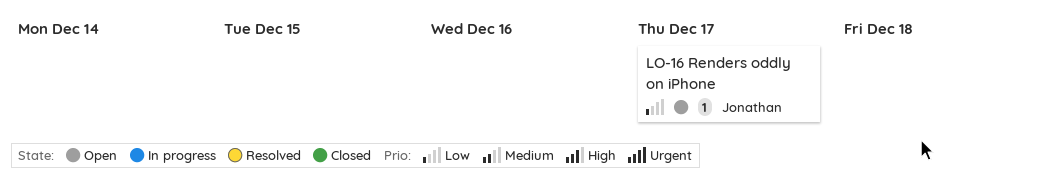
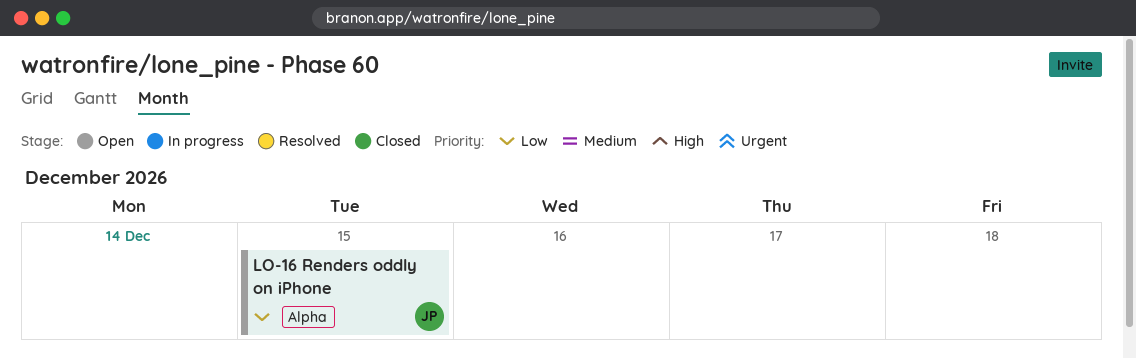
LO-16, due: Dec 17 -> Dec 15

